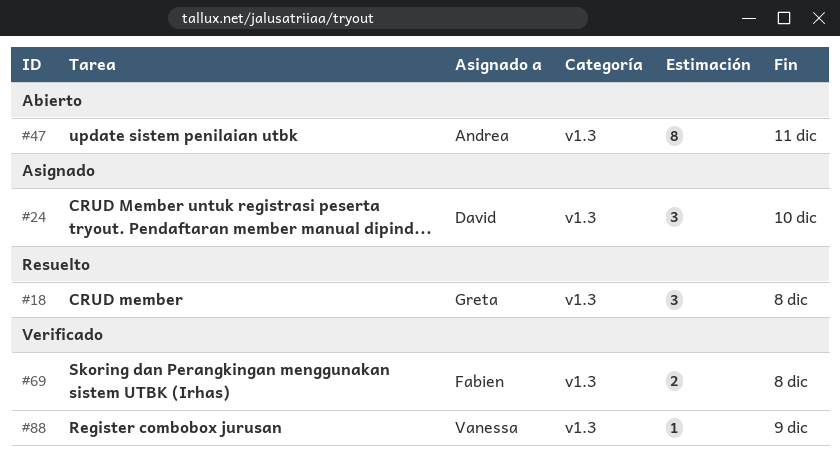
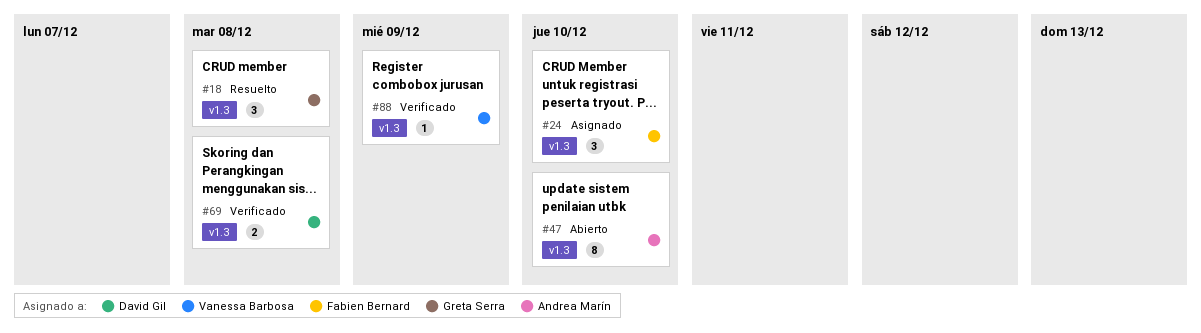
#24, owner: David Gil -> Fabien Bernard
#47, due: Dec 11 -> Dec 10
#69, owner: Fabien Bernard -> David Gil

